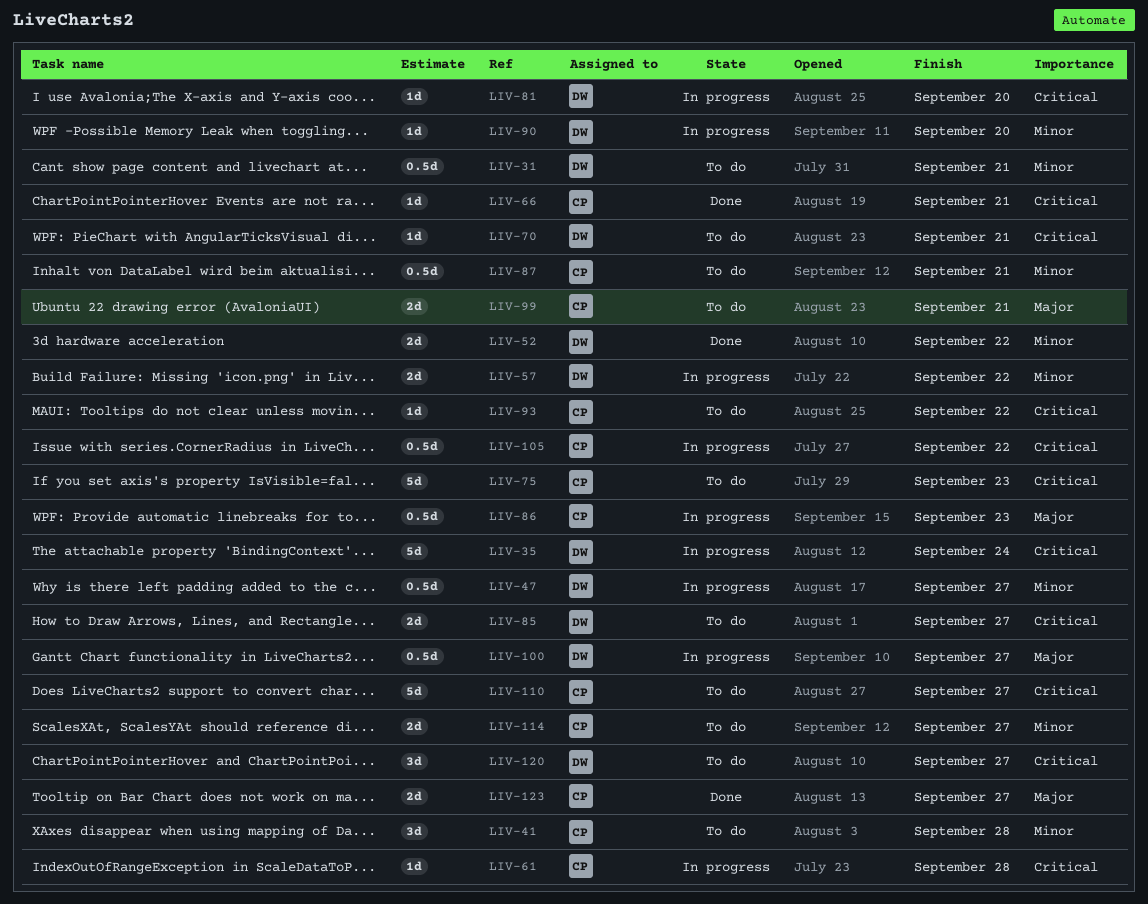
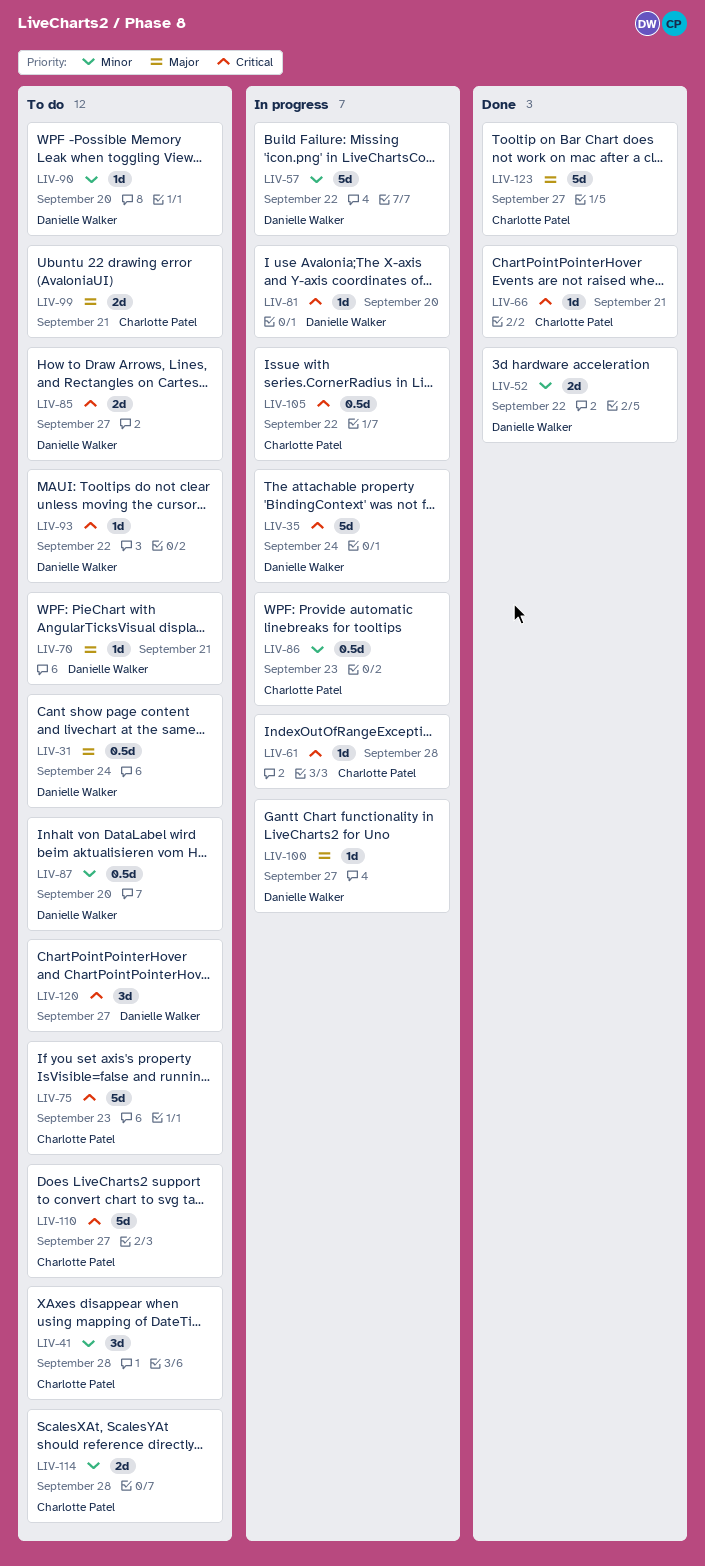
LIV-31, priority: Minor -> Major
LIV-31, due: Sep 21 -> Sep 24
LIV-47: present -> none
LIV-57, estimate: 2d -> 5d
LIV-70, priority: Critical -> Major
LIV-86, priority: Major -> Minor
LIV-87, owner: Charlotte Patel -> Danielle Walker
LIV-87, due: Sep 21 -> Sep 20
LIV-90, status: In progress -> To do
LIV-93, owner: Charlotte Patel -> Danielle Walker
LIV-100, estimate: 0.5d -> 1d
LIV-114, due: Sep 27 -> Sep 28
LIV-123, estimate: 2d -> 5d

